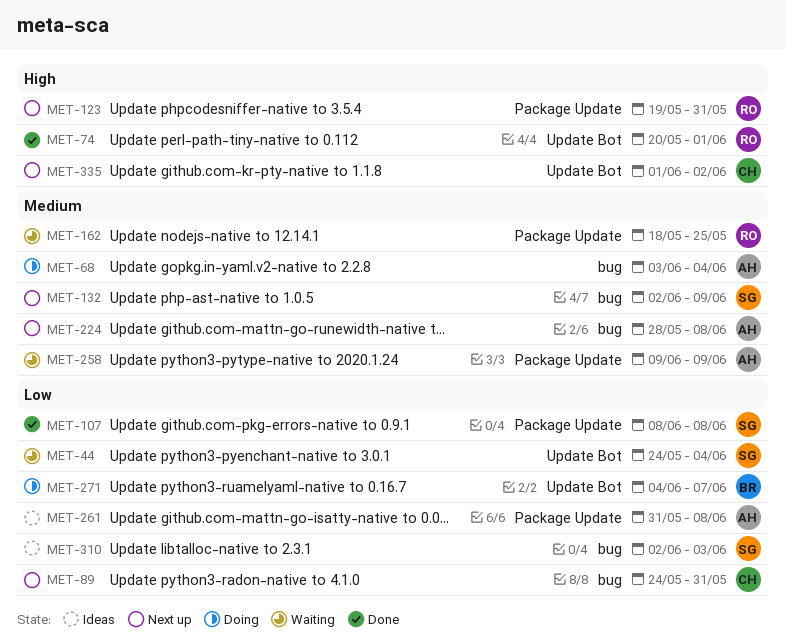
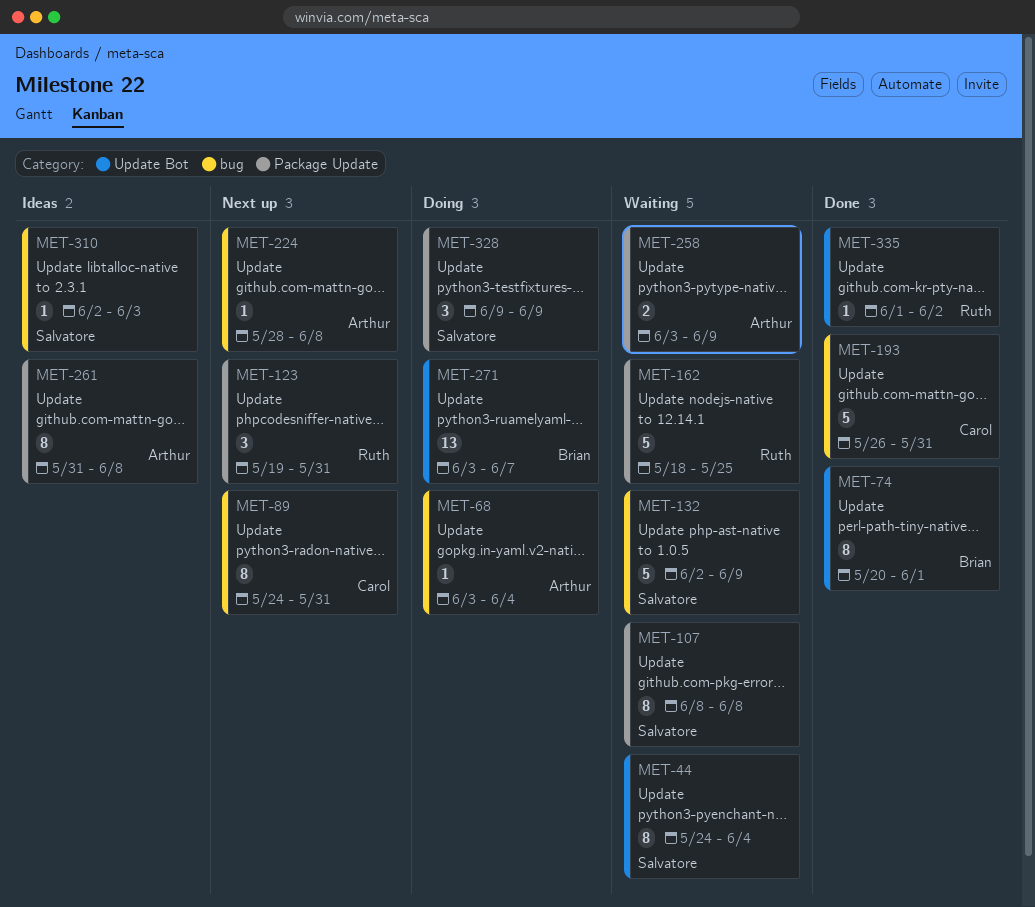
MET-74, owner: Ruth -> Brian
MET-107, status: Done -> Waiting
MET-132, status: Next up -> Waiting
MET-193: none -> present
MET-258, start: Jun 9 -> Jun 3
MET-271, start: Jun 4 -> Jun 3
MET-328: none -> present
MET-335, status: Next up -> Done
MET-335, owner: Carol -> Ruth

